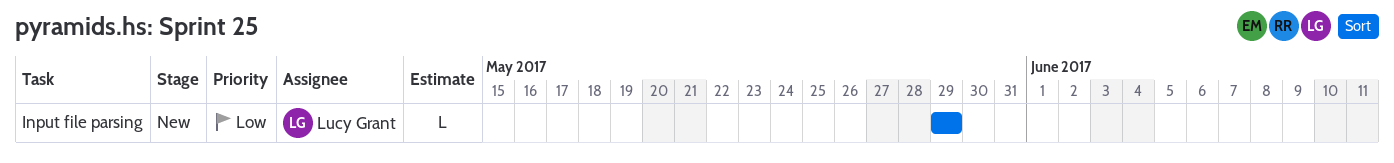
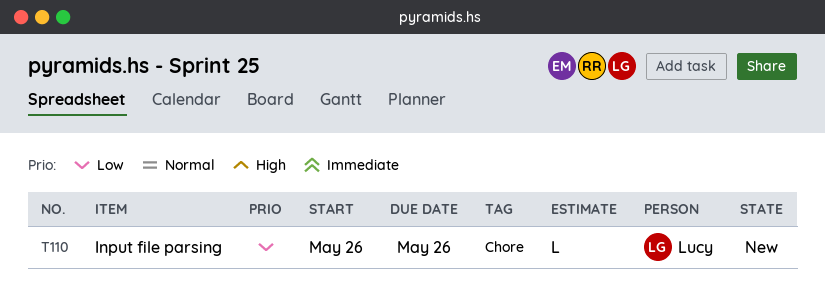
Input file parsing, start: May 29 -> May 26
Input file parsing, due: May 29 -> May 26

